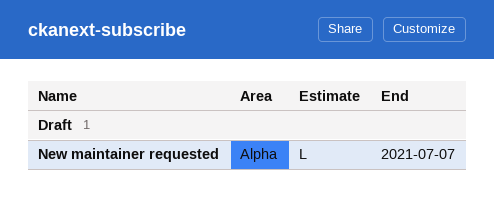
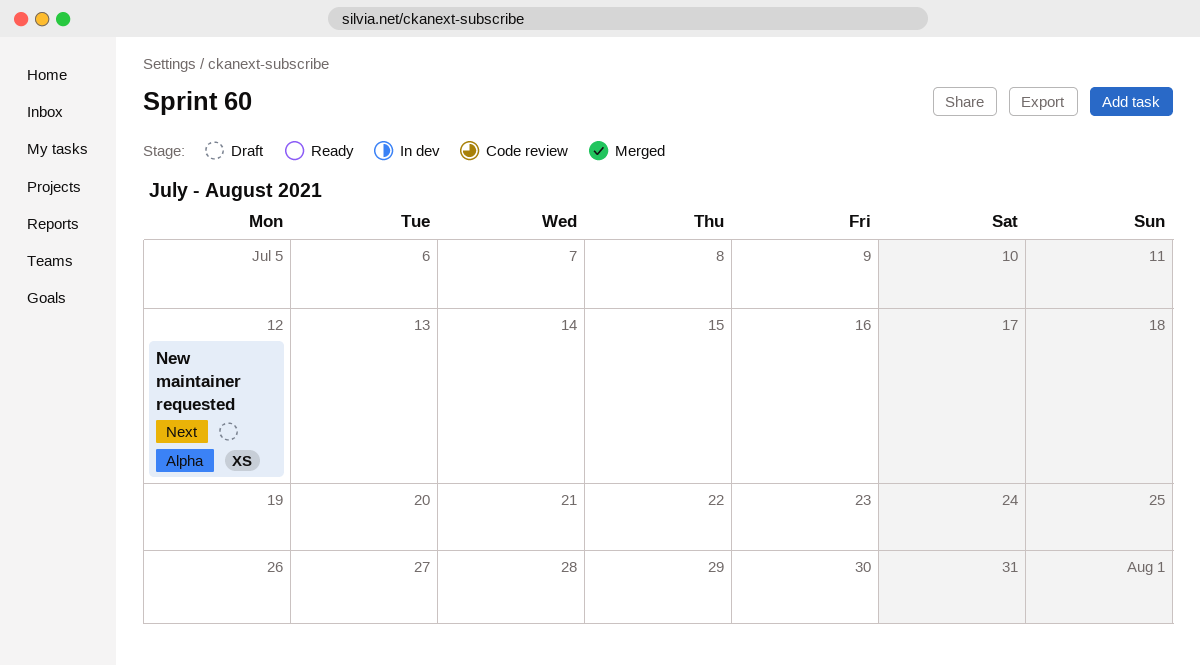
New maintainer requested, estimate: L -> XS
New maintainer requested, due: Jul 7 -> Jul 12

